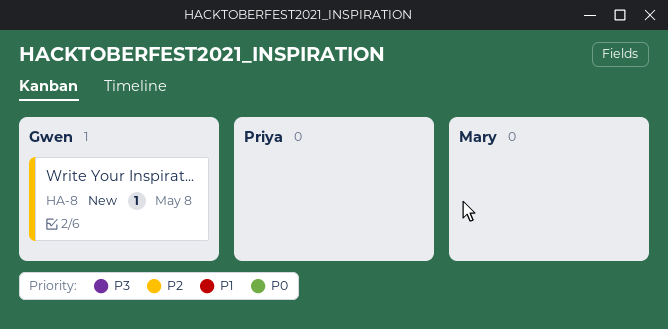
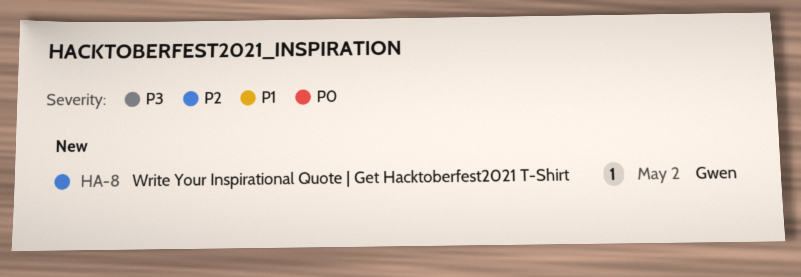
HA-8, due: May 8 -> May 2

